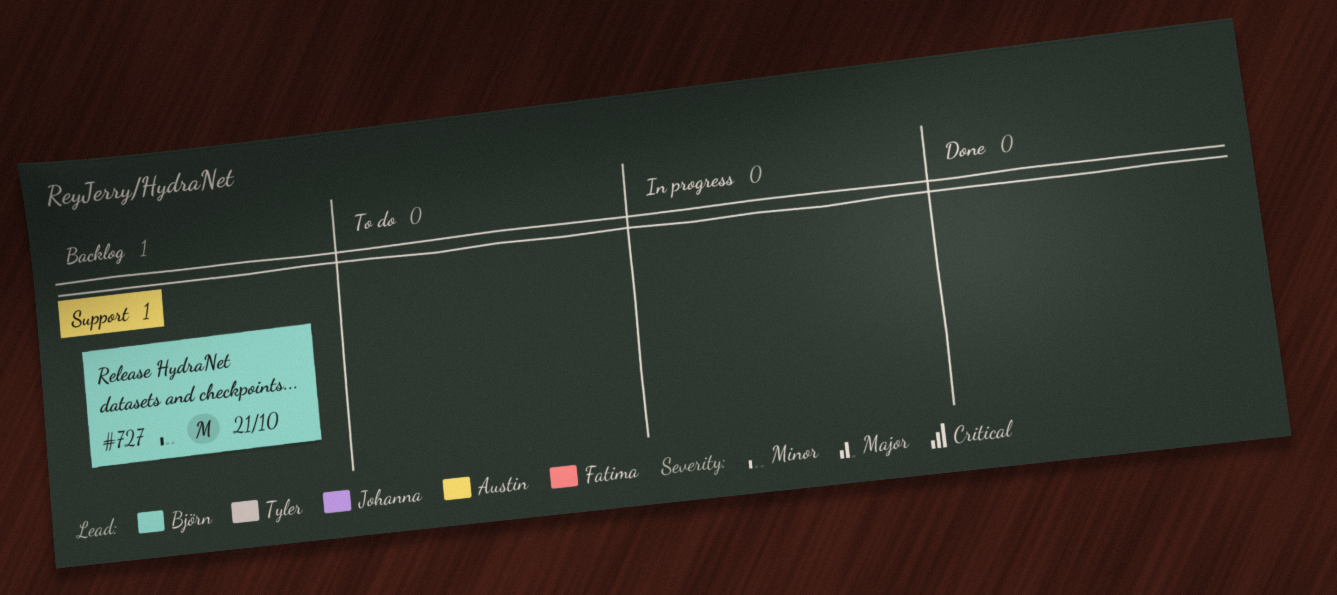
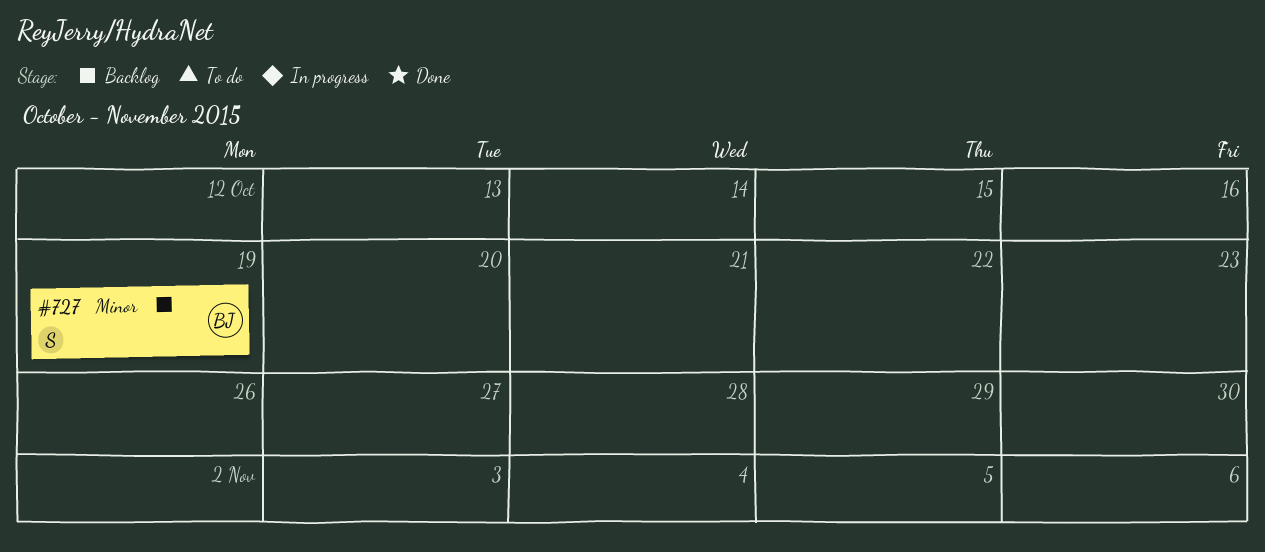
#727, estimate: M -> S
#727, due: Oct 21 -> Oct 19

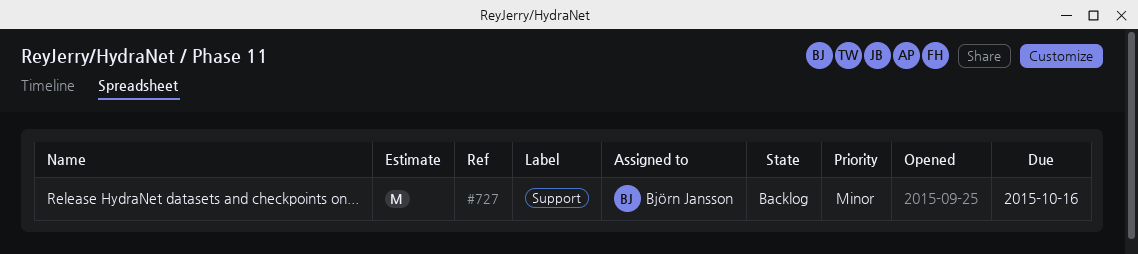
#727, estimate: S -> M
#727, due: Oct 19 -> Oct 16

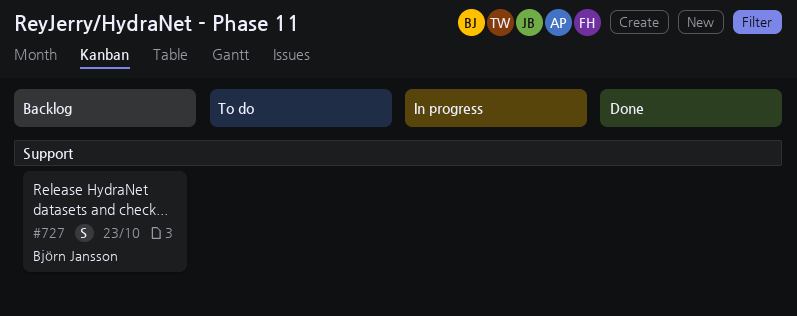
#727, estimate: M -> S
#727, due: Oct 16 -> Oct 23

